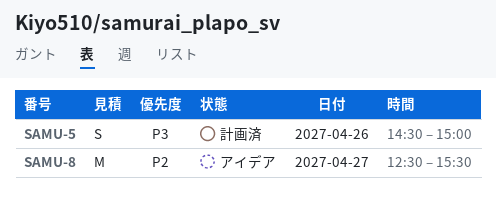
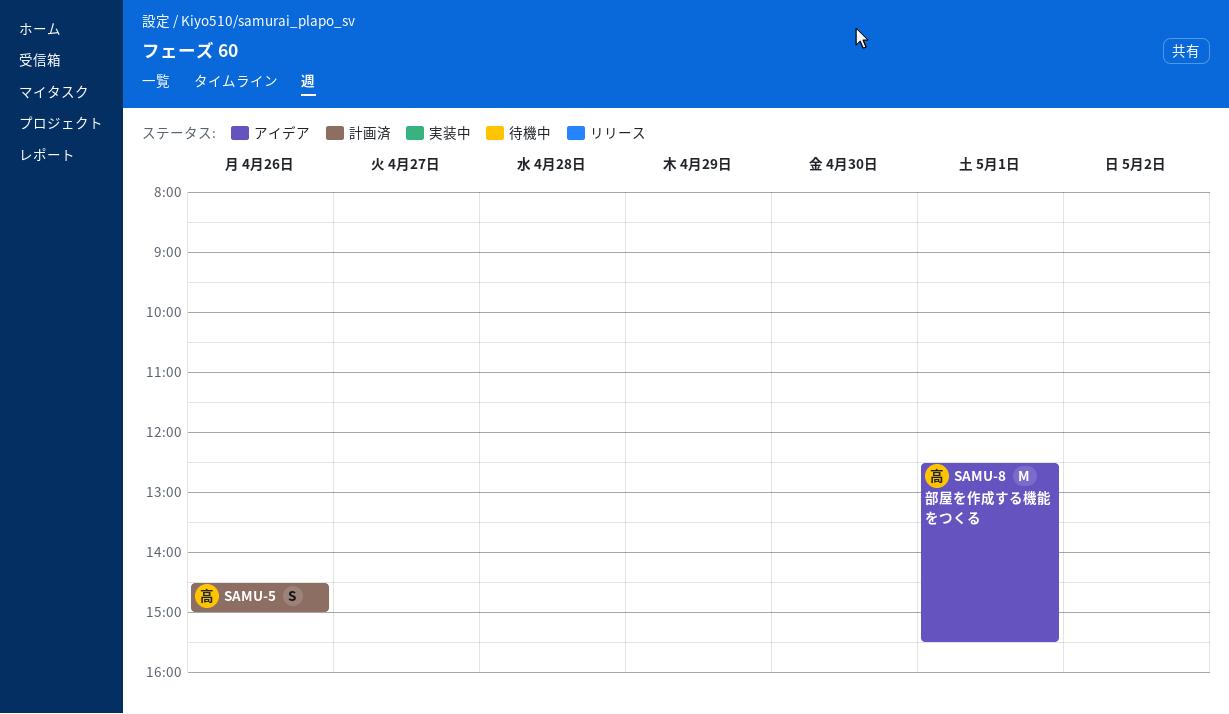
SAMU-8, day: Apr 27 -> May 1

